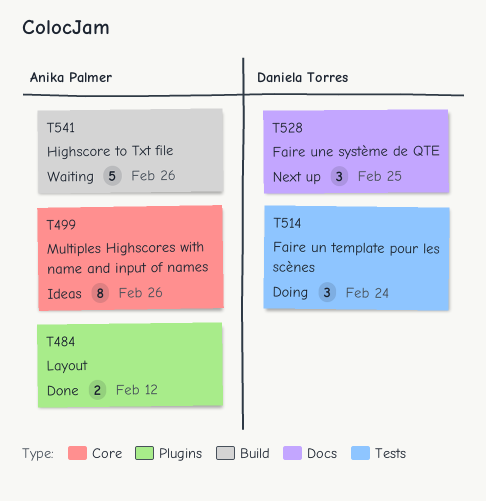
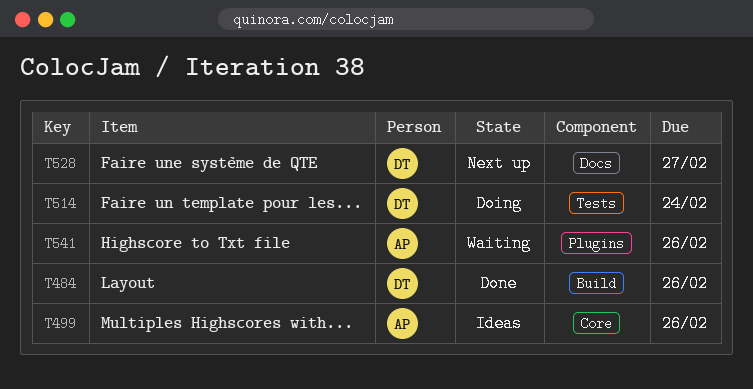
T484, owner: Anika Palmer -> Daniela Torres
T484, label: Plugins -> Build
T484, due: Feb 12 -> Feb 26
T528, due: Feb 25 -> Feb 27
T541, label: Build -> Plugins

